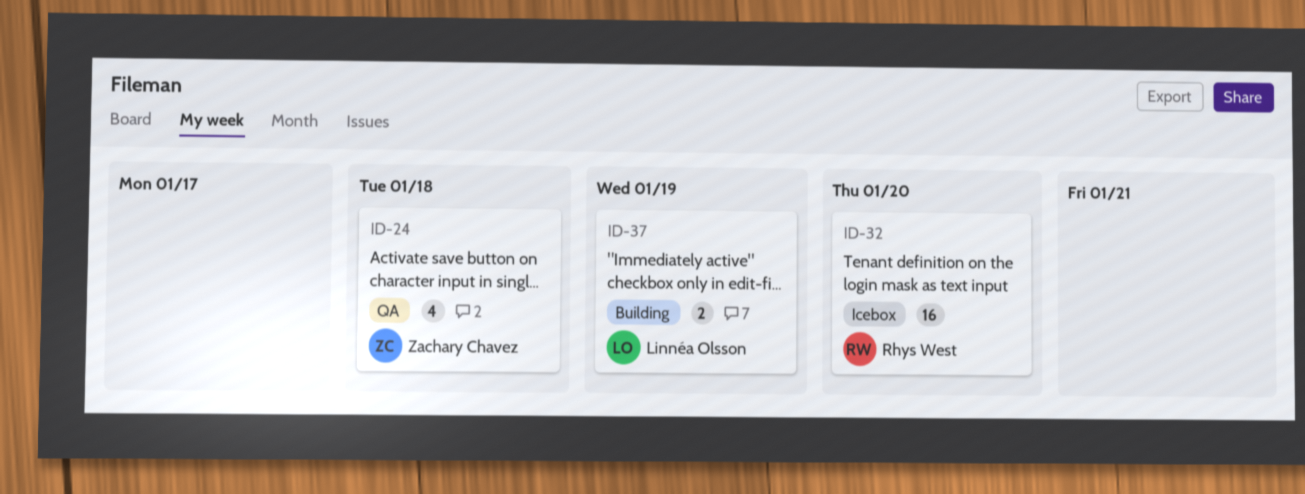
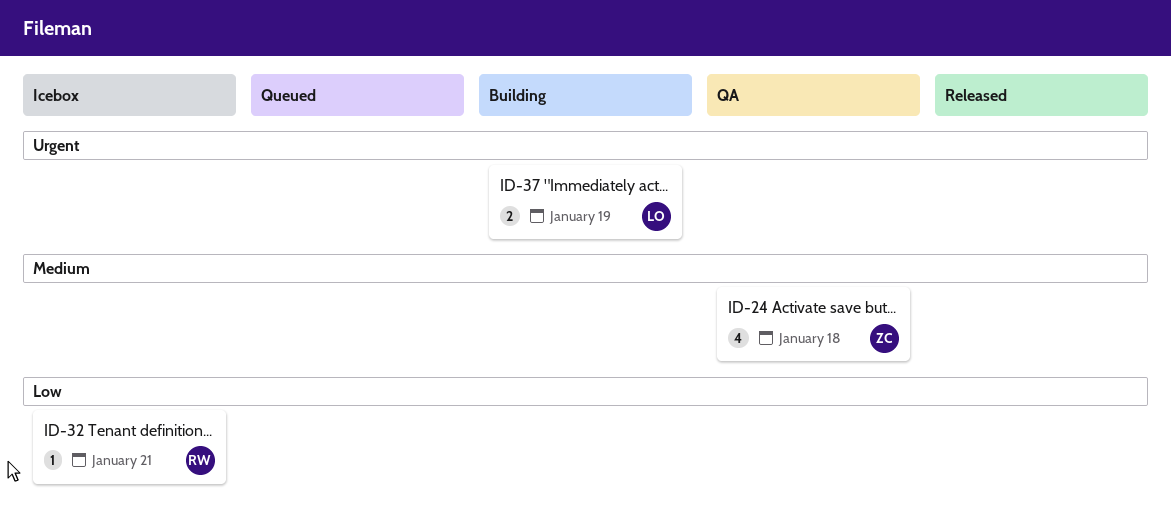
ID-32, estimate: 16 -> 1
ID-32, due: Jan 20 -> Jan 21

